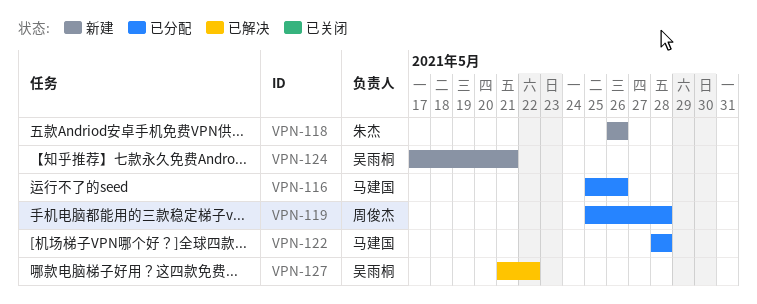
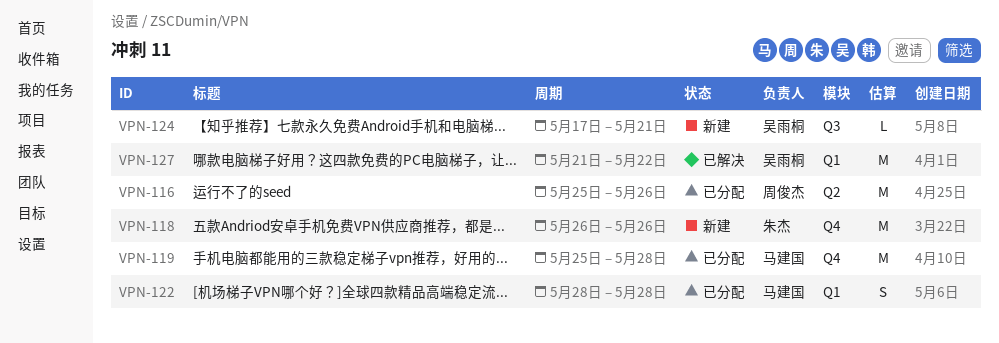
VPN-116, owner: 马建国 -> 周俊杰
VPN-119, owner: 周俊杰 -> 马建国

